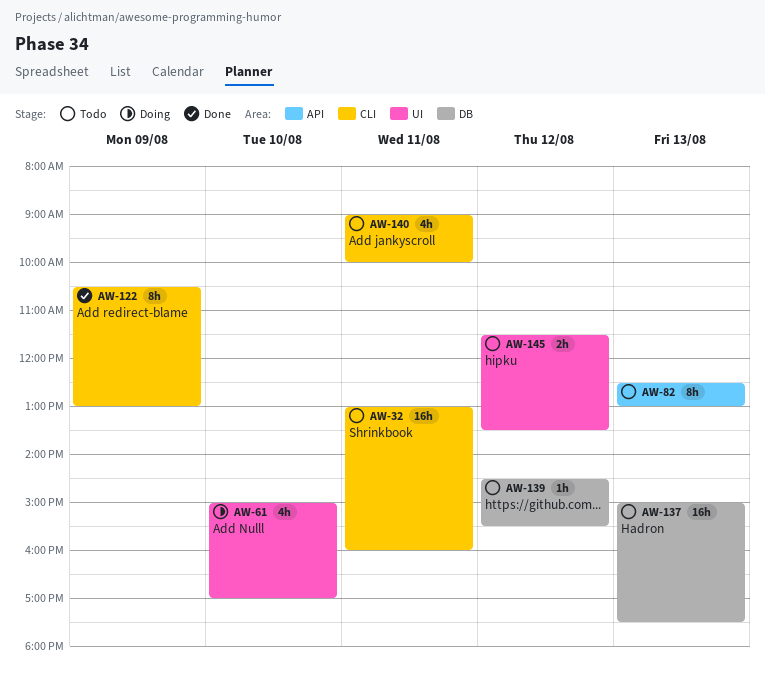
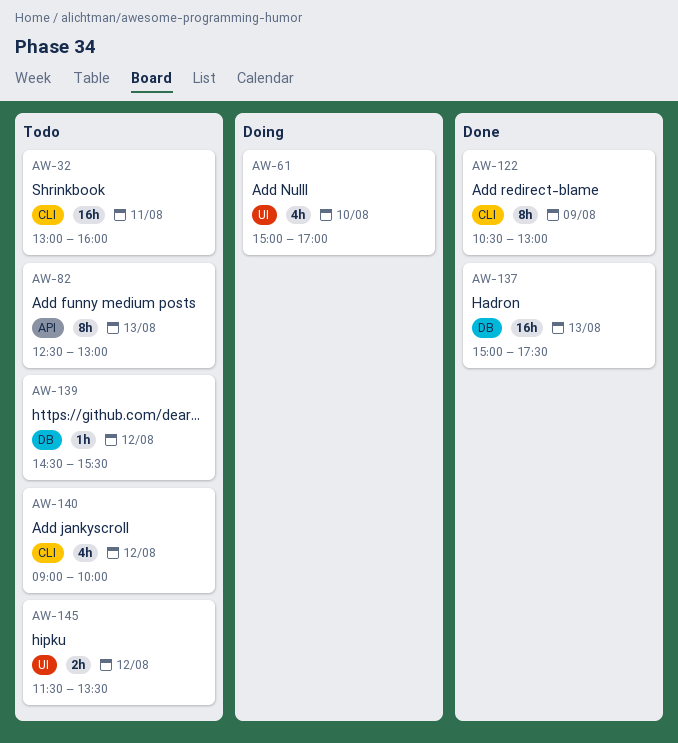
AW-137, status: Todo -> Done
AW-140, day: Aug 11 -> Aug 12

